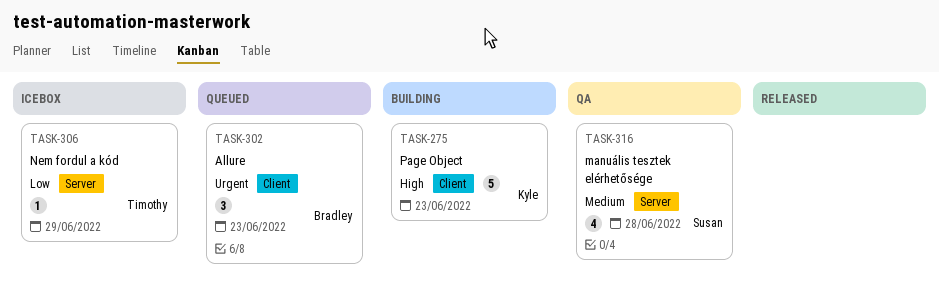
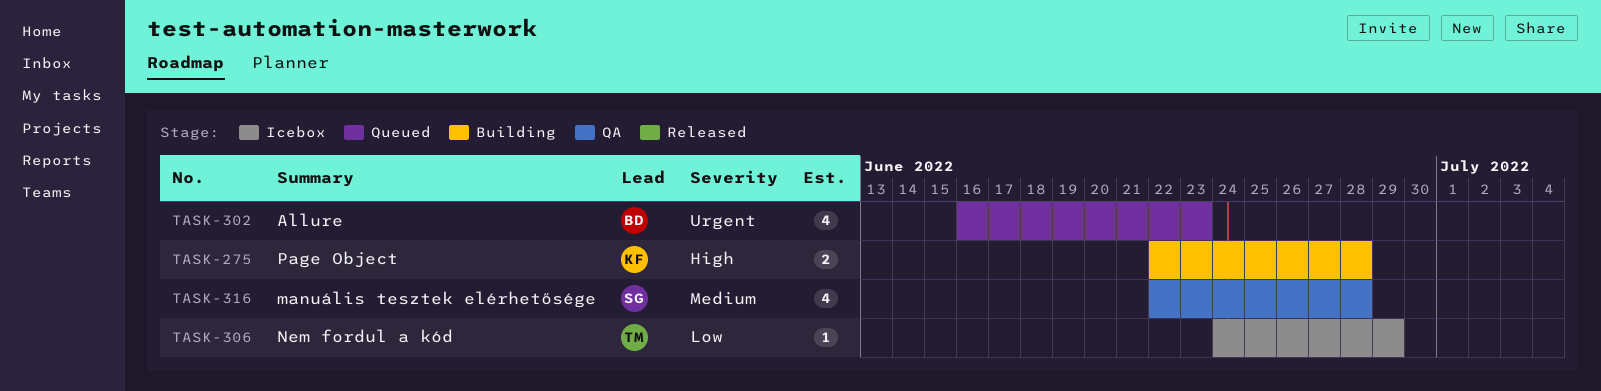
TASK-275, estimate: 5 -> 2
TASK-275, due: Jun 23 -> Jun 28
TASK-302, estimate: 3 -> 4

